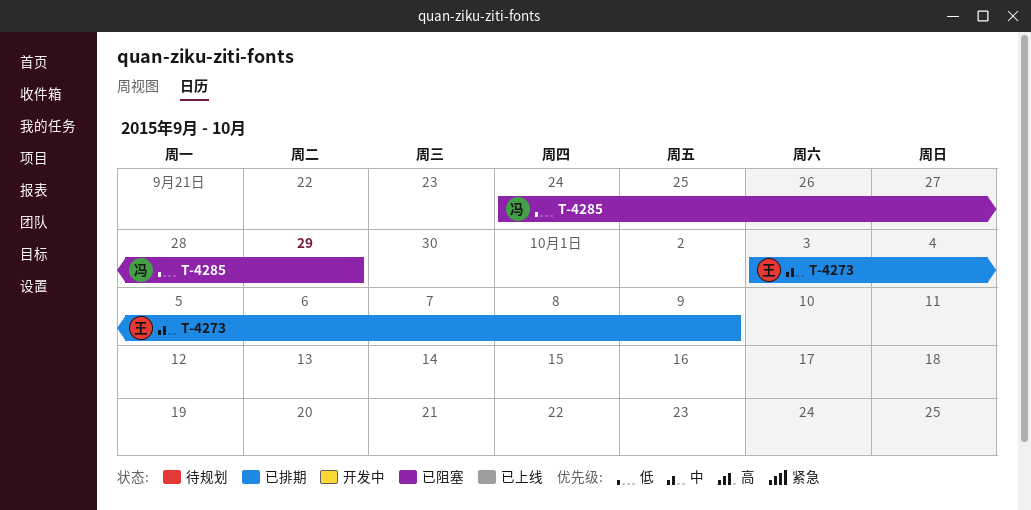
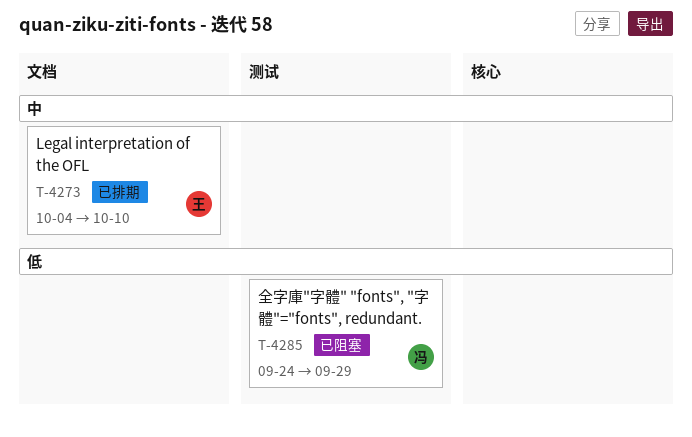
T-4273, start: Oct 3 -> Oct 4
T-4273, due: Oct 9 -> Oct 10

